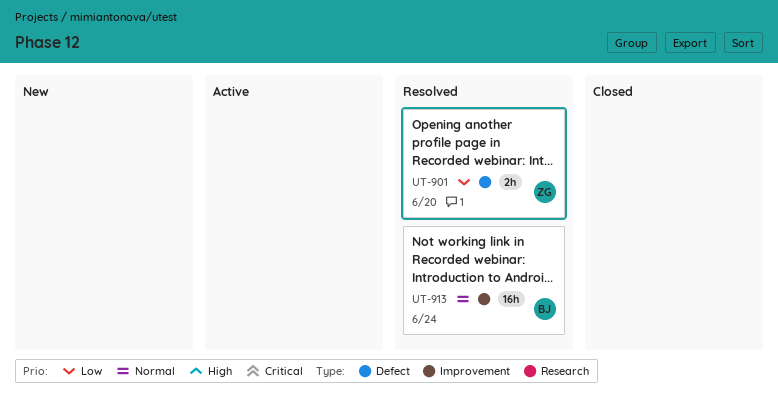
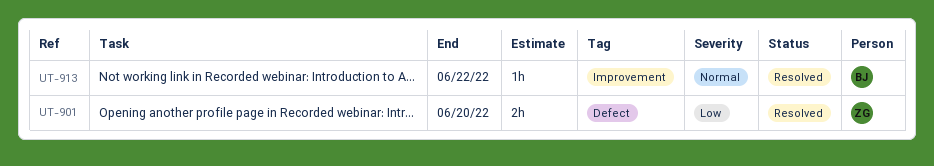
UT-913, estimate: 16h -> 1h
UT-913, due: Jun 24 -> Jun 22

